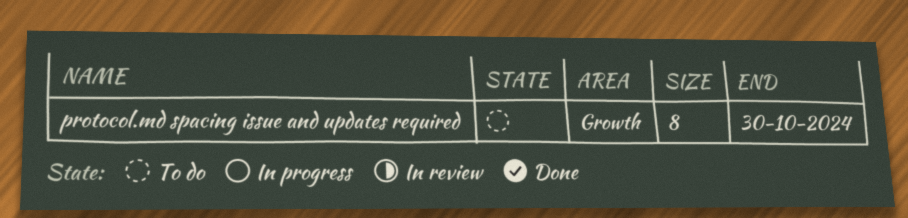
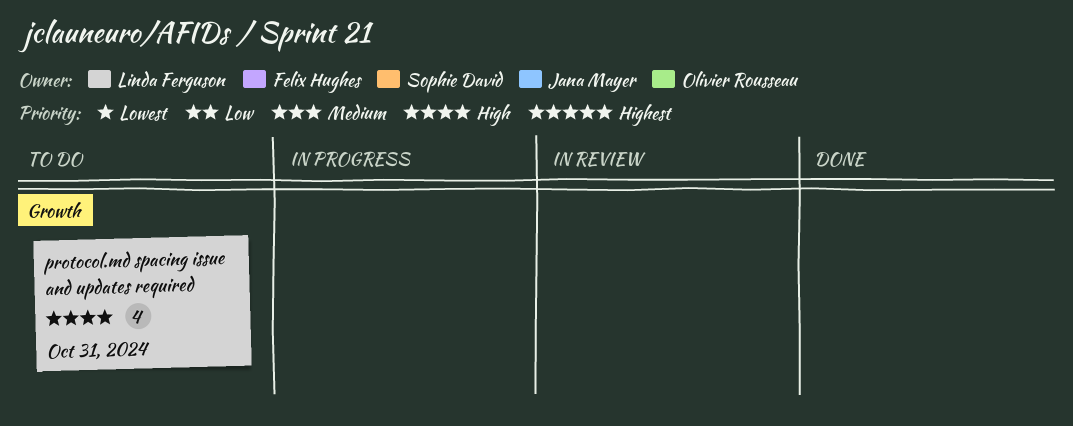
protocol.md spacing issue and updates required, estimate: 8 -> 4
protocol.md spacing issue and updates required, due: Oct 30 -> Oct 31

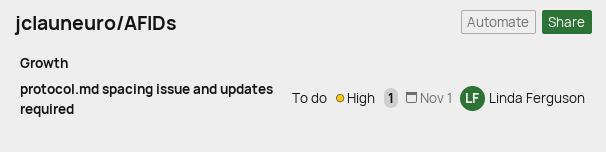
protocol.md spacing issue and updates required, estimate: 4 -> 1
protocol.md spacing issue and updates required, due: Oct 31 -> Nov 1

